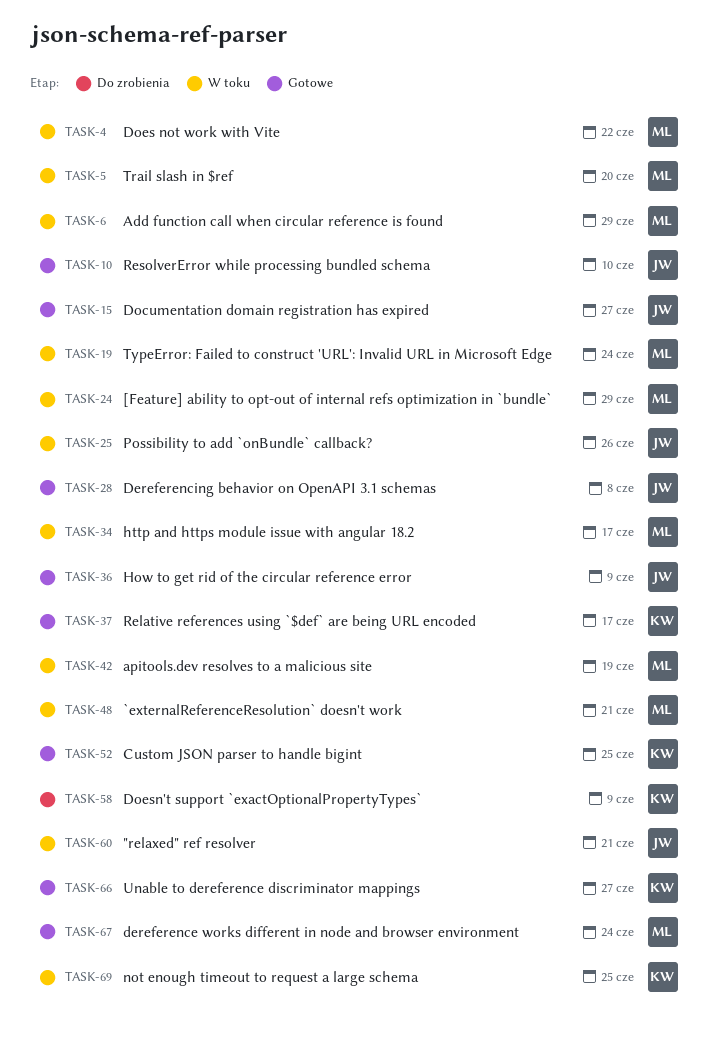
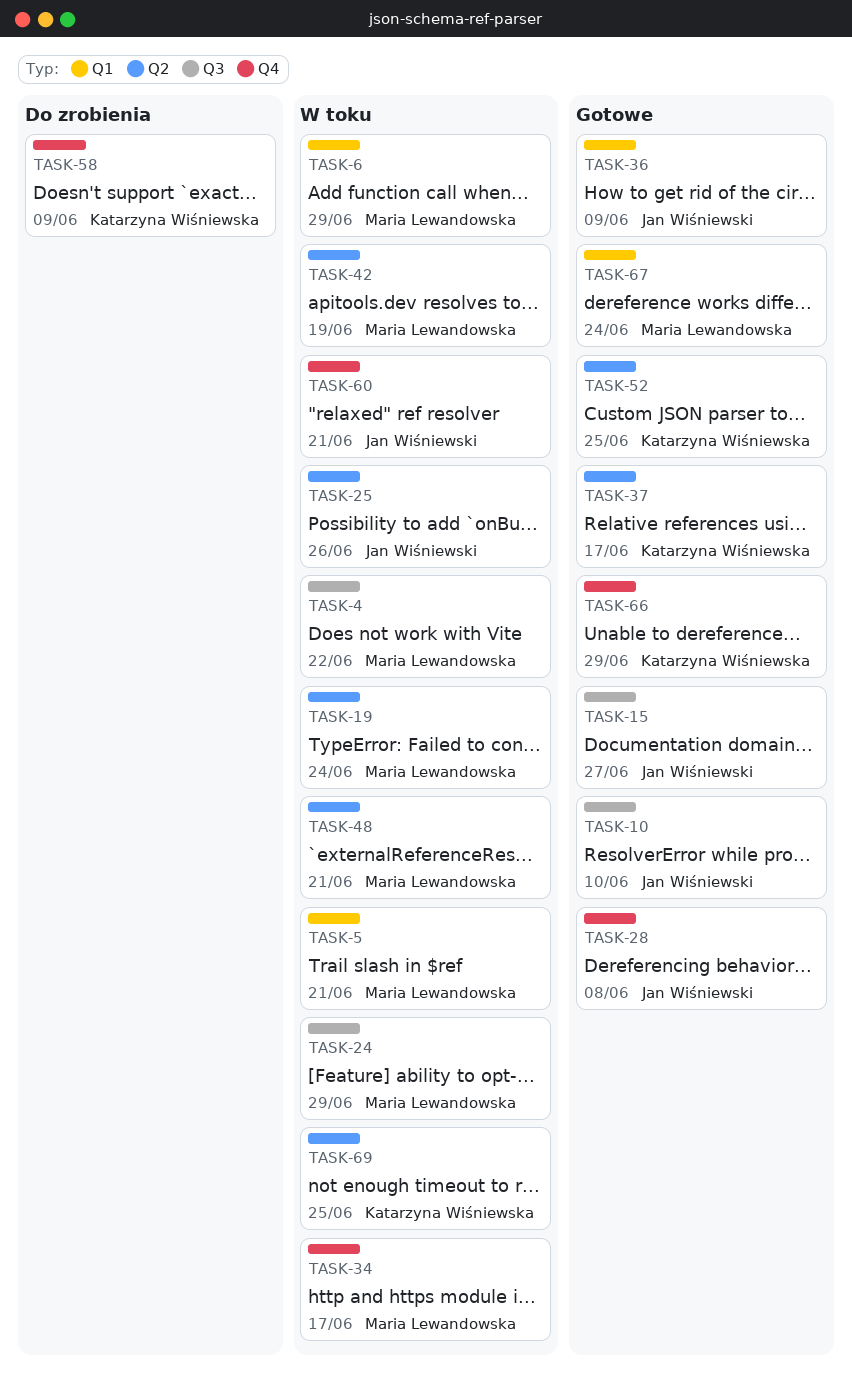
TASK-5, due: Jun 20 -> Jun 21
TASK-66, due: Jun 27 -> Jun 29

